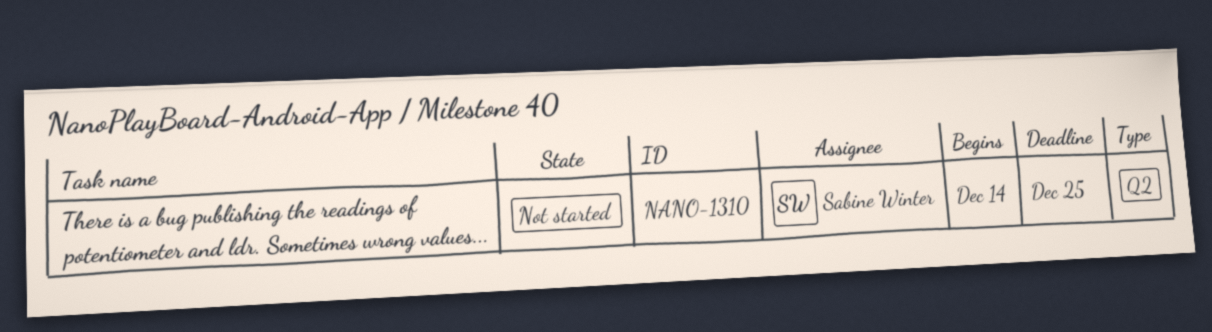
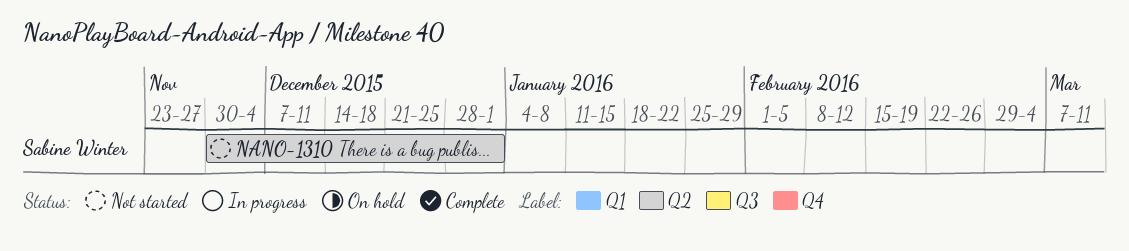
NANO-1310, start: Dec 14 -> Nov 30
NANO-1310, due: Dec 25 -> Jan 1

